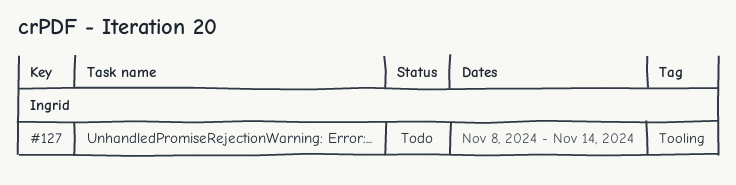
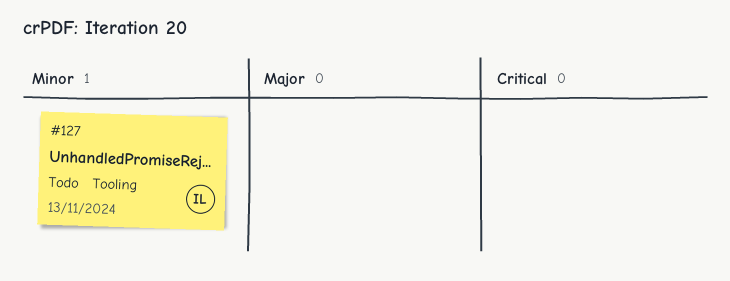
#127, due: Nov 14 -> Nov 13

